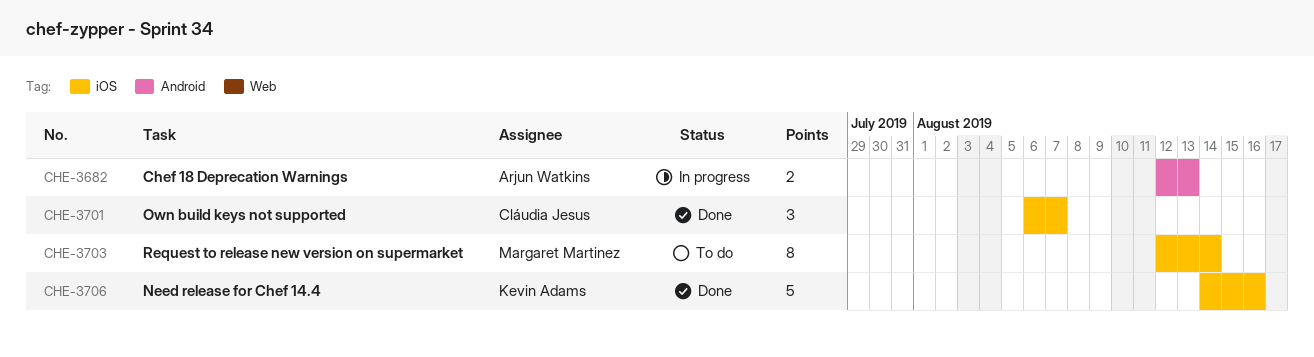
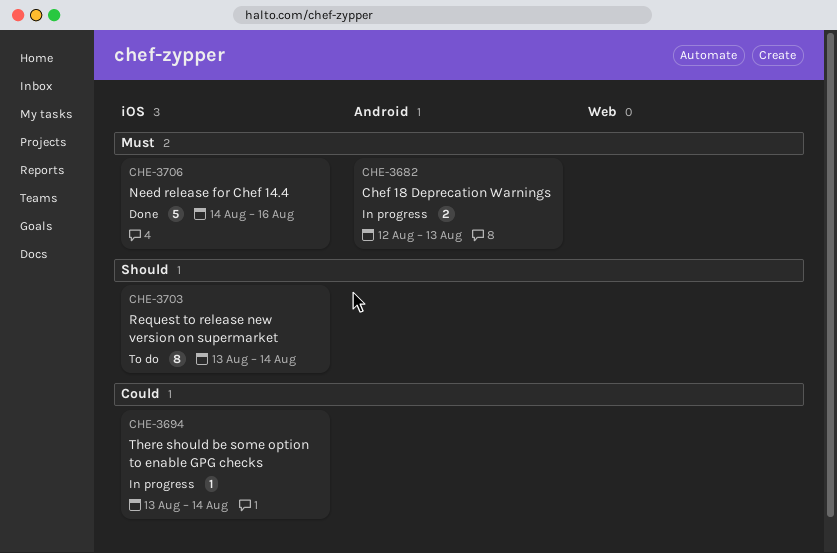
CHE-3694: none -> present
CHE-3701: present -> none
CHE-3703, start: Aug 12 -> Aug 13

